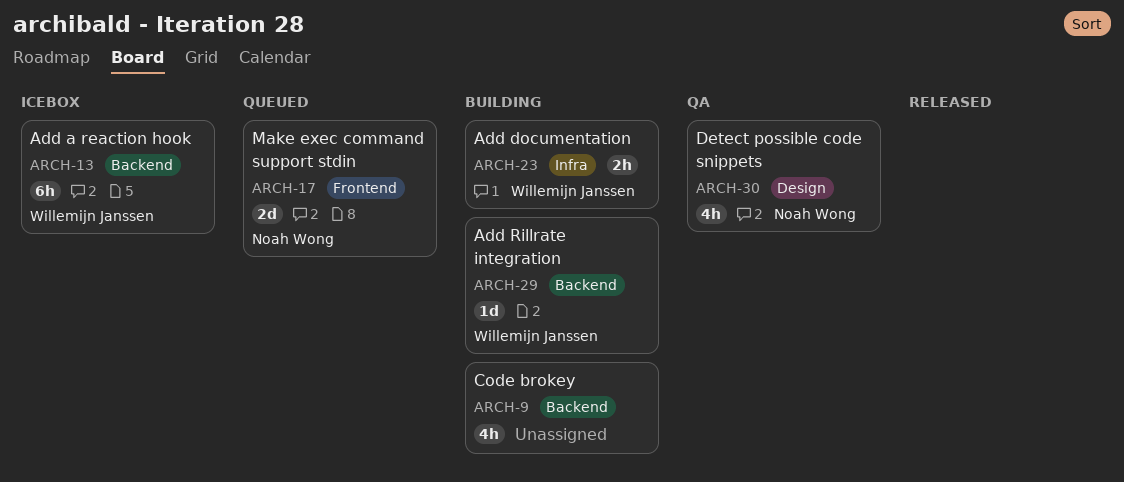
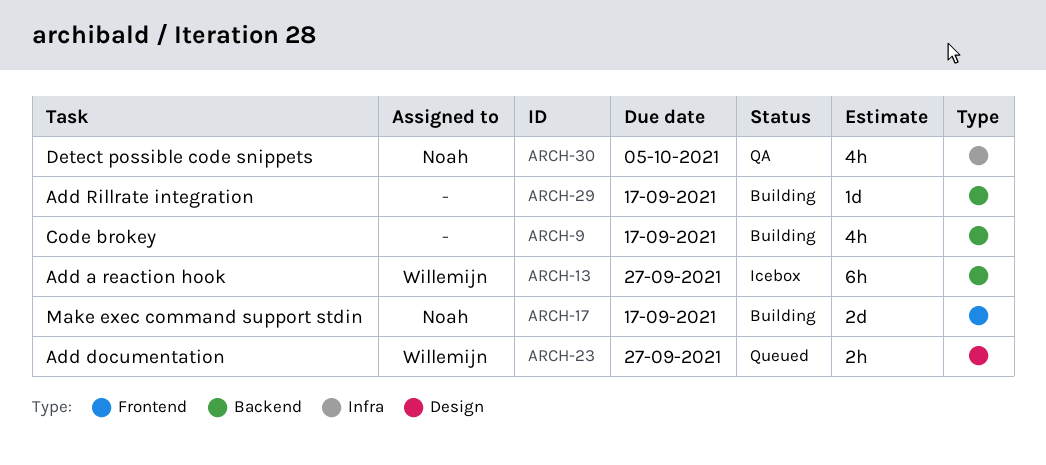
ARCH-17, status: Queued -> Building
ARCH-23, status: Building -> Queued
ARCH-23, label: Infra -> Design
ARCH-29, owner: Willemijn Janssen -> none
ARCH-30, label: Design -> Infra

